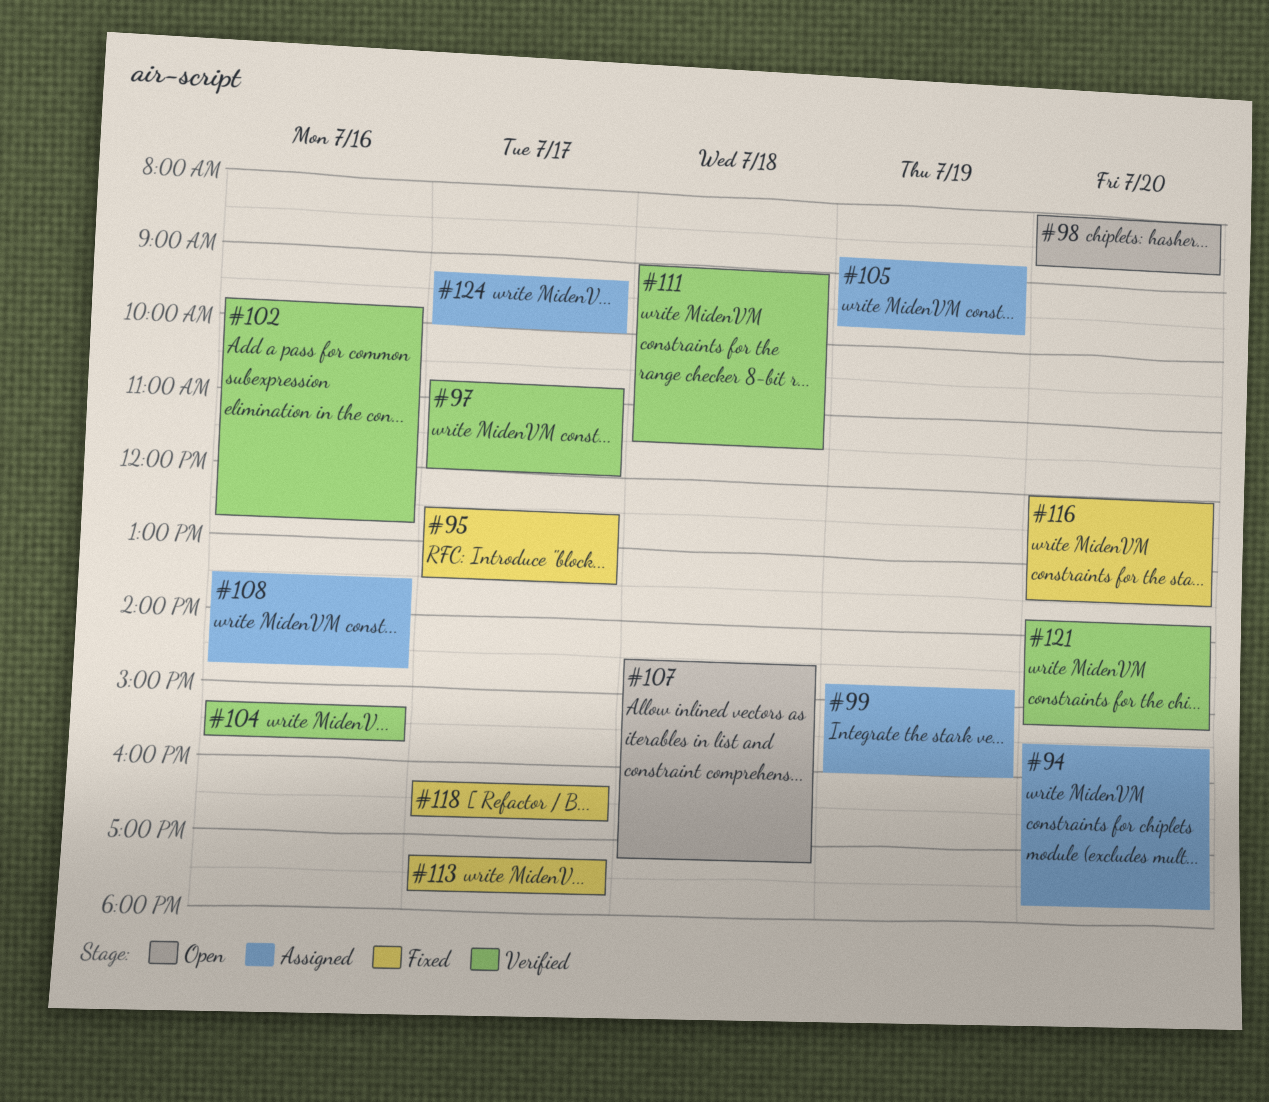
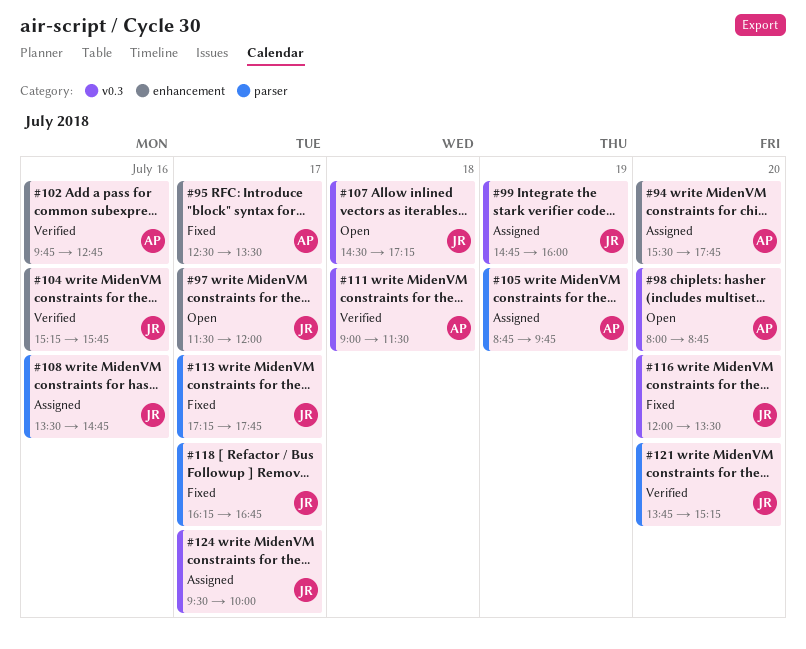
#97, status: Verified -> Open
#97, begins: 10:45 -> 11:30
#124, begins: 09:15 -> 09:30

